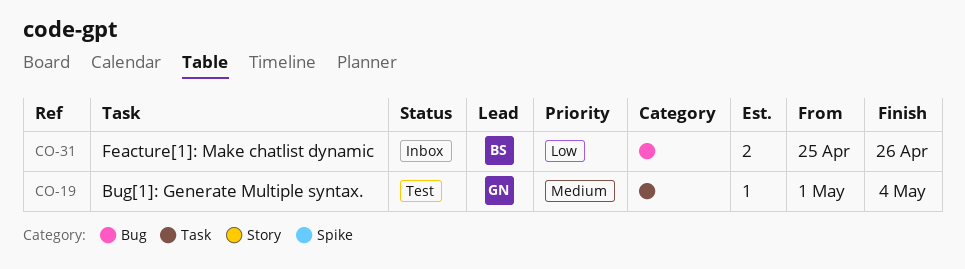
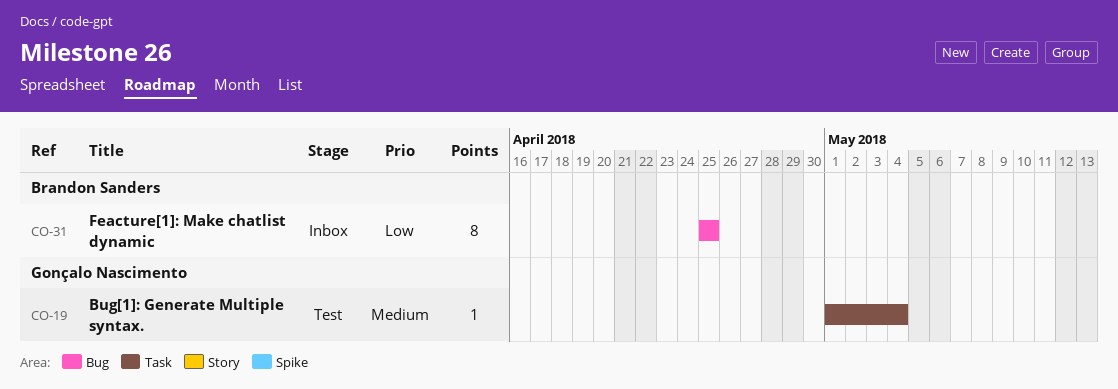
CO-31, estimate: 2 -> 8
CO-31, due: Apr 26 -> Apr 25

